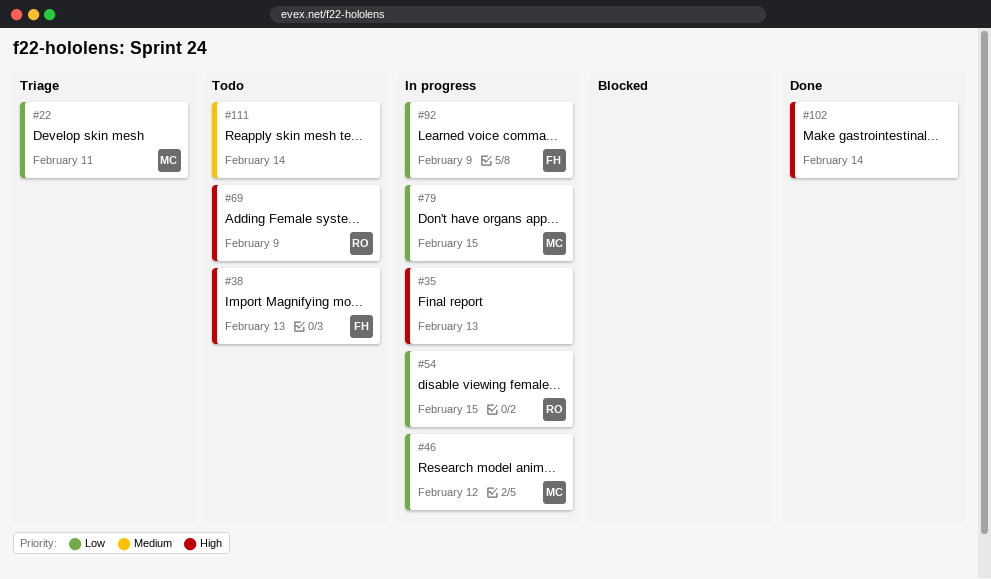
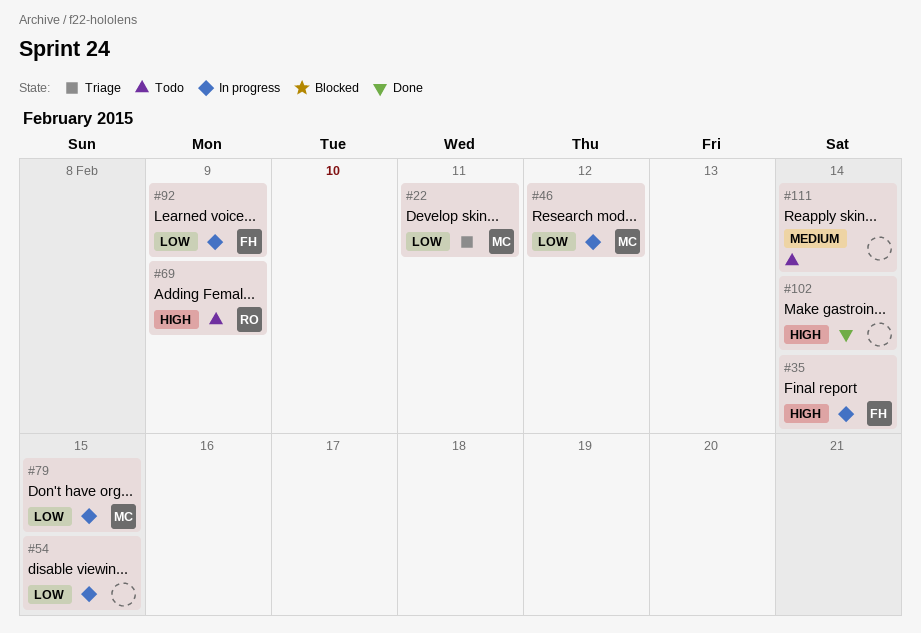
#35, owner: none -> FH
#35, due: Feb 13 -> Feb 14
#38: present -> none
#54, owner: RO -> none

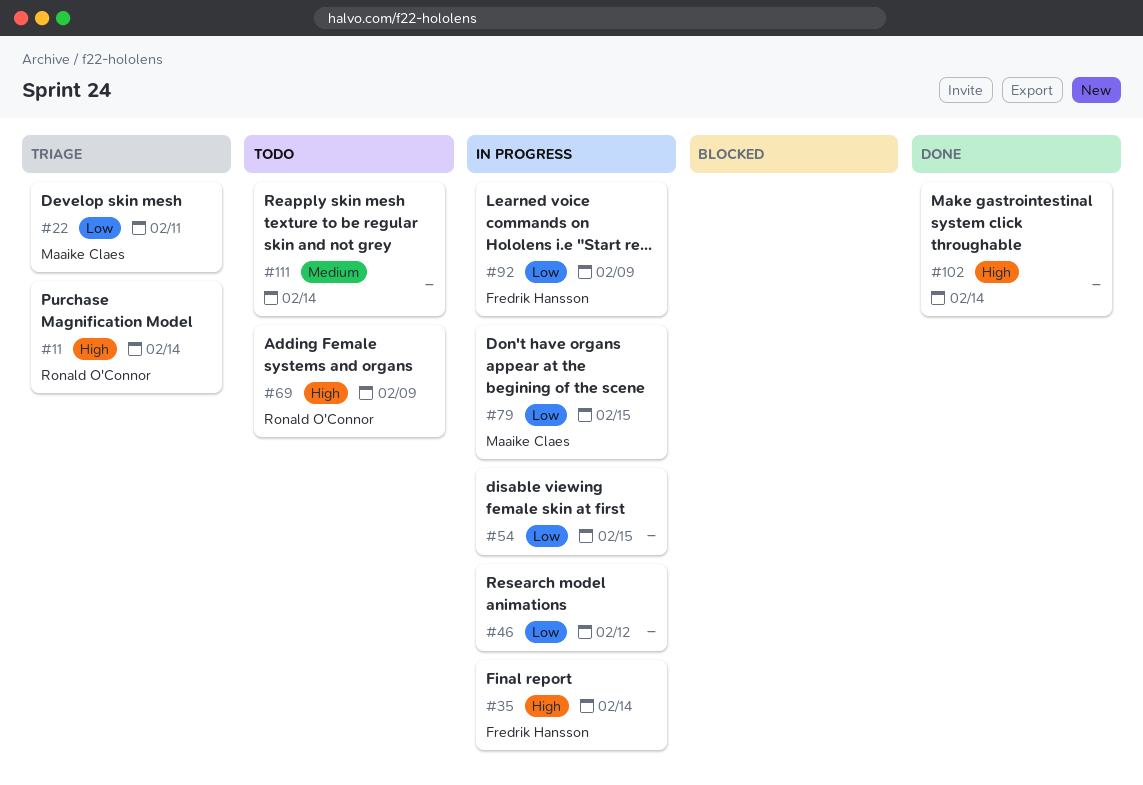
#11: none -> present
#46, owner: Maaike Claes -> none

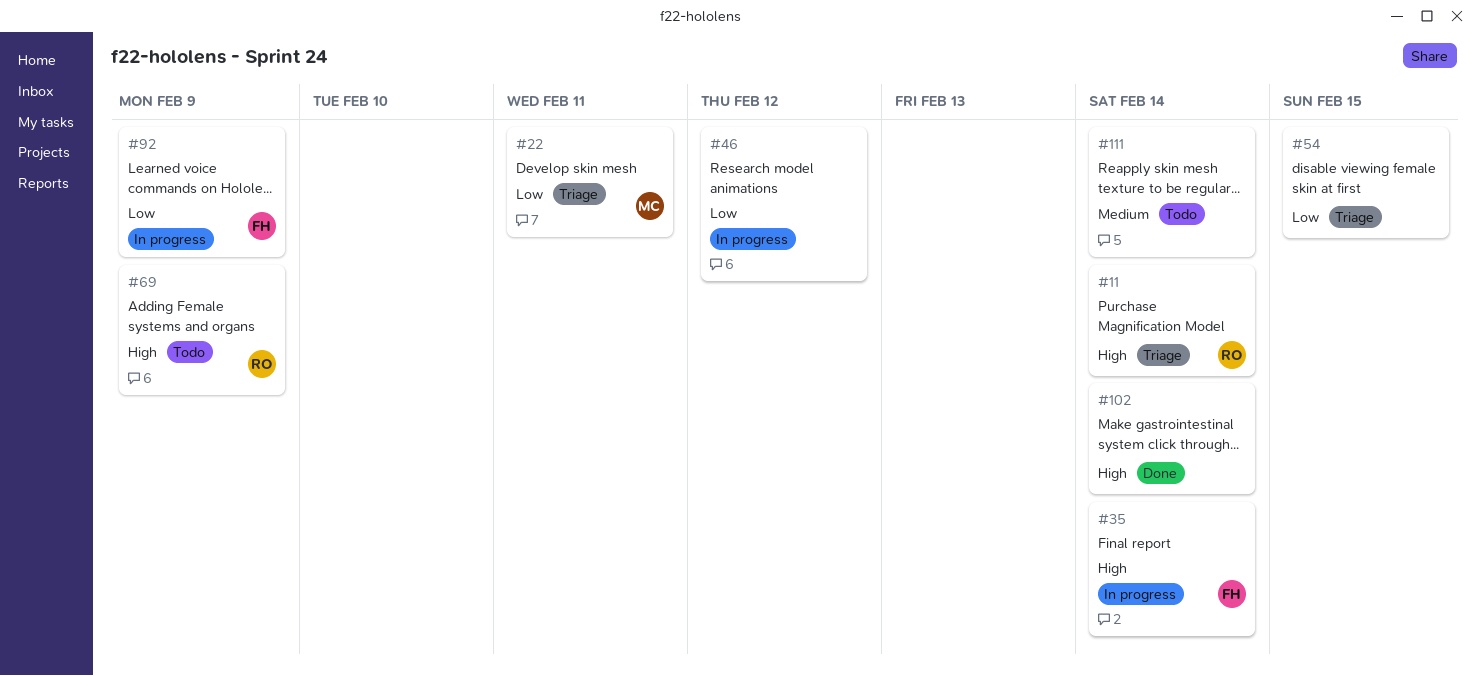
#54, status: In progress -> Triage
#79: present -> none

